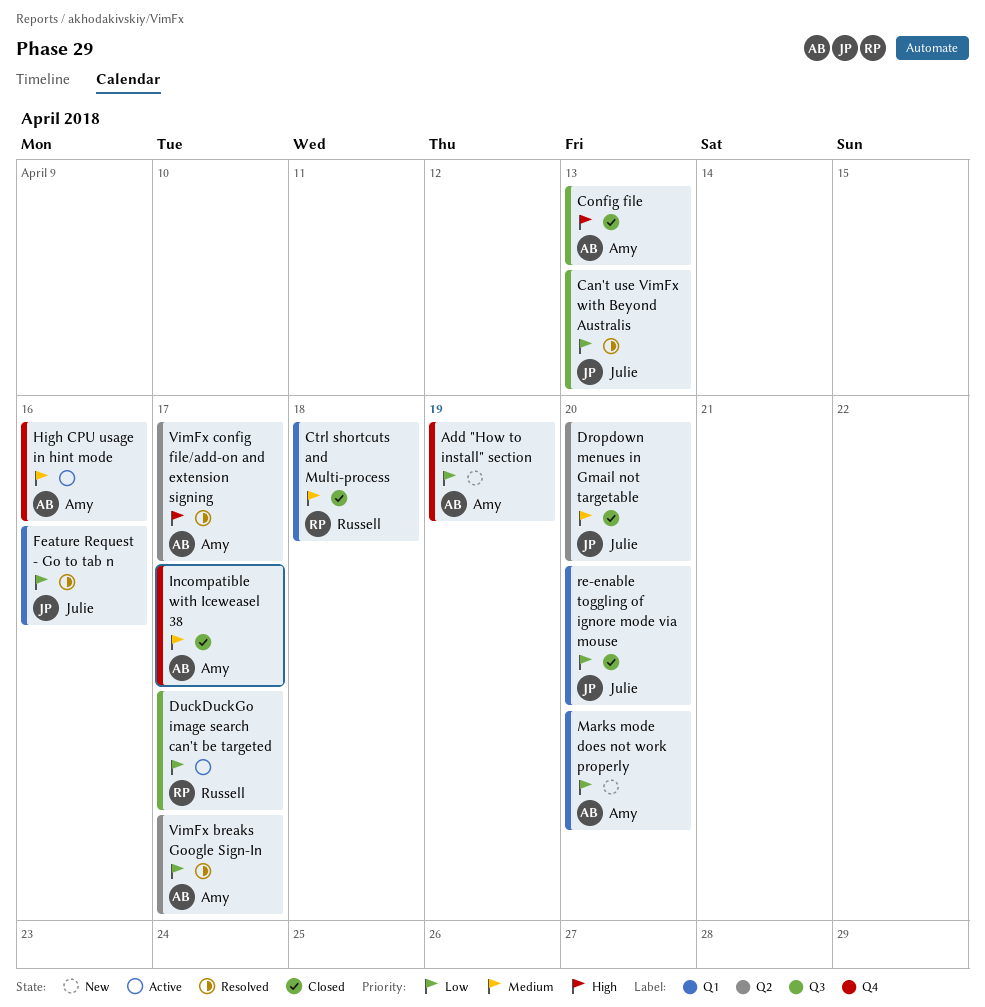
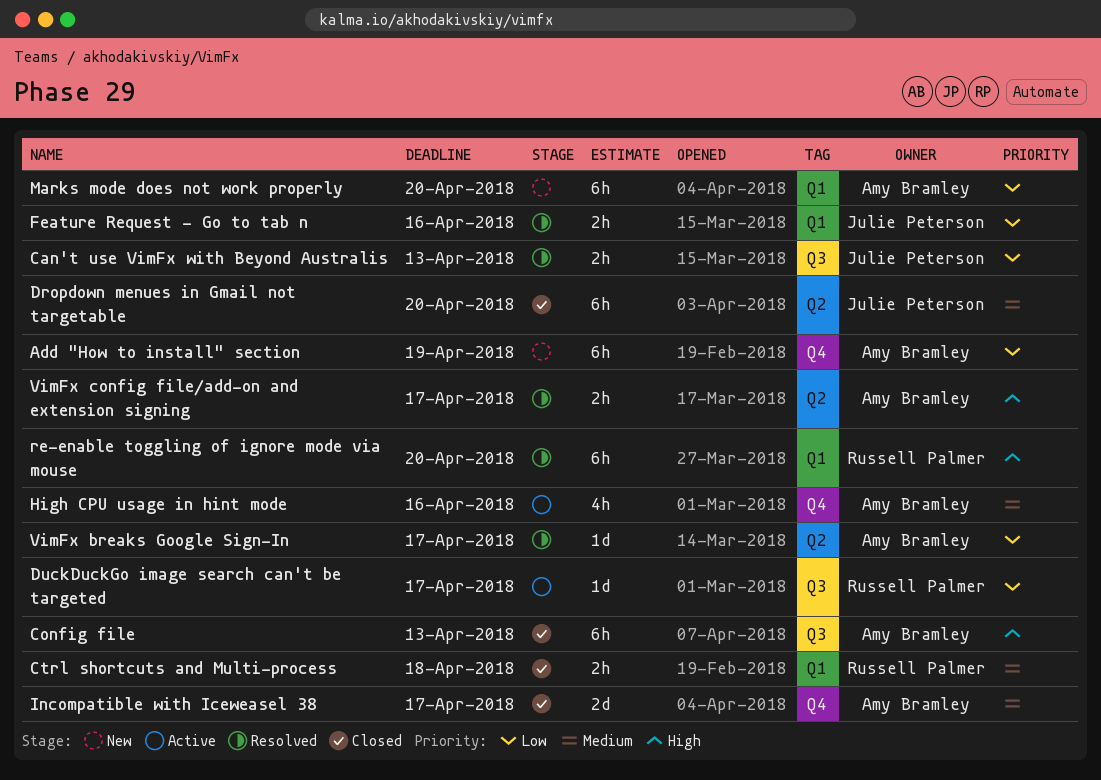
re-enable toggling of ignore mode via mouse, status: Closed -> Resolved
re-enable toggling of ignore mode via mouse, owner: Julie Peterson -> Russell Palmer
re-enable toggling of ignore mode via mouse, priority: Low -> High

